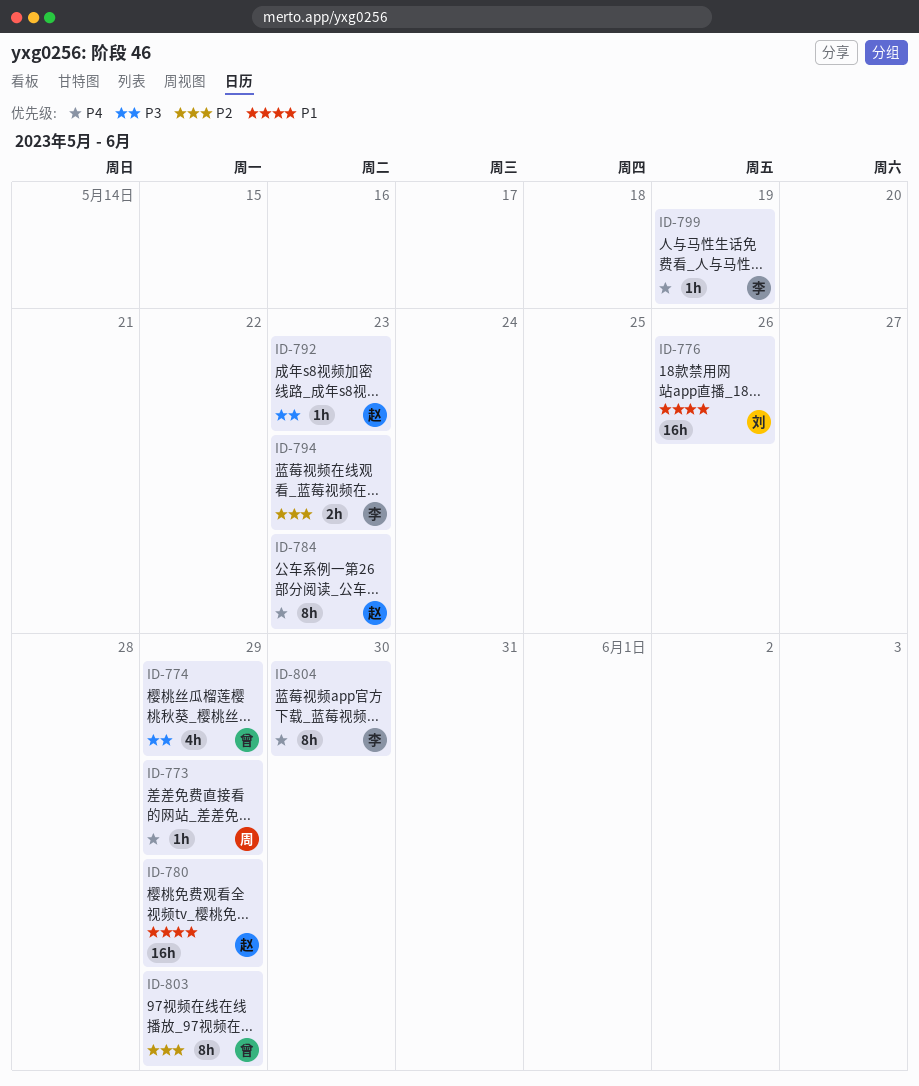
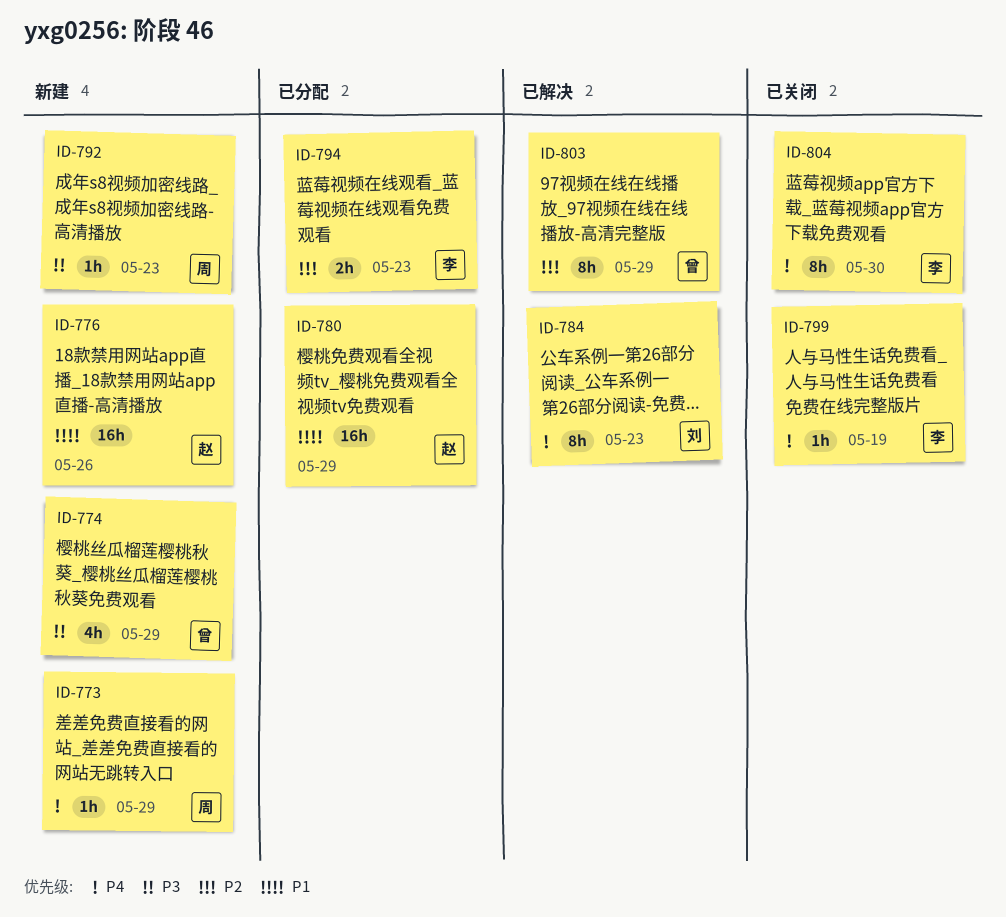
ID-776, owner: 刘 -> 赵
ID-784, owner: 赵 -> 刘
ID-792, owner: 赵 -> 周

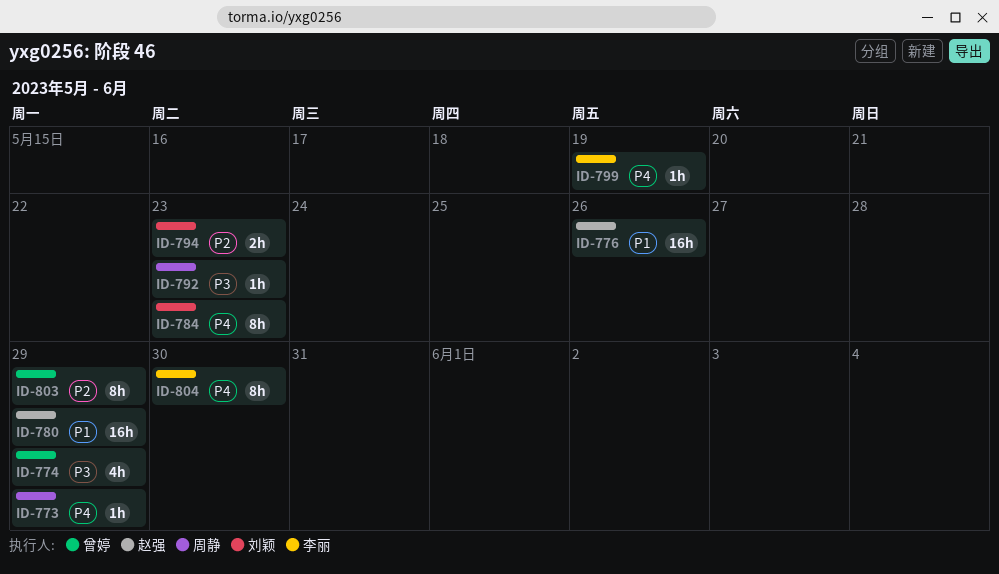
ID-794, owner: 李丽 -> 刘颖

